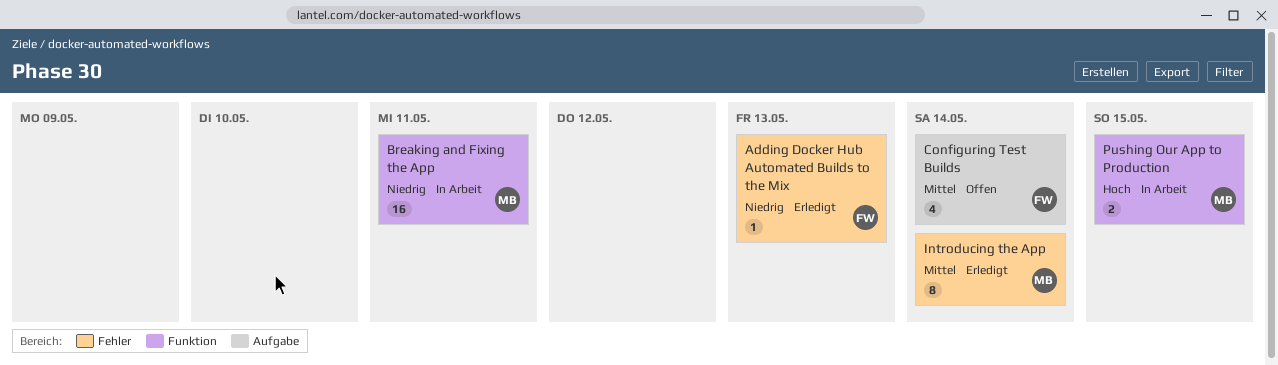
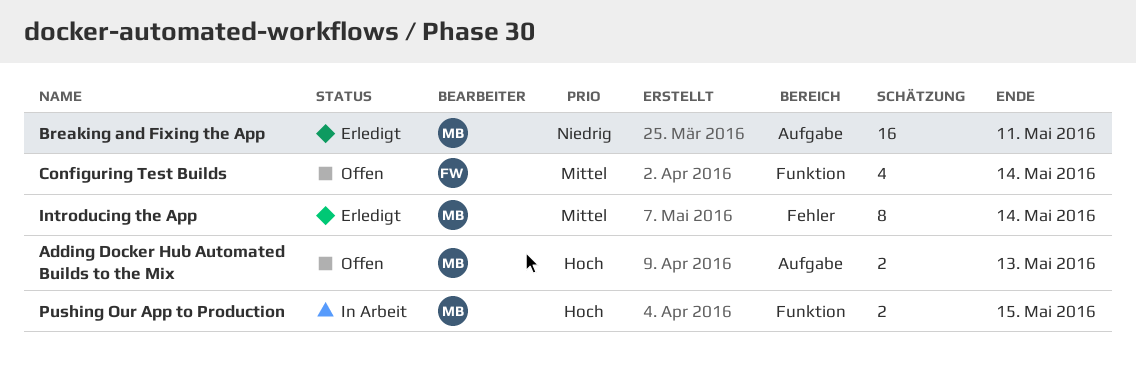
Adding Docker Hub Automated Builds to the Mix, status: Erledigt -> Offen
Adding Docker Hub Automated Builds to the Mix, owner: FW -> MB
Adding Docker Hub Automated Builds to the Mix, priority: Niedrig -> Hoch
Adding Docker Hub Automated Builds to the Mix, label: Fehler -> Aufgabe
Adding Docker Hub Automated Builds to the Mix, estimate: 1 -> 2
Breaking and Fixing the App, status: In Arbeit -> Erledigt
Breaking and Fixing the App, label: Funktion -> Aufgabe
Configuring Test Builds, label: Aufgabe -> Funktion

